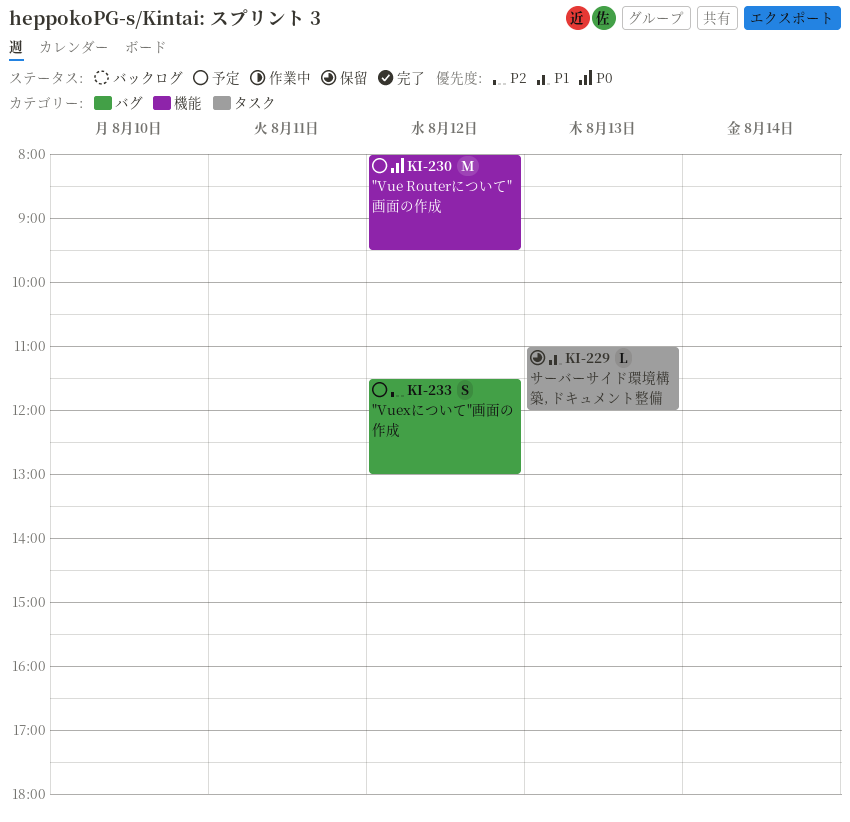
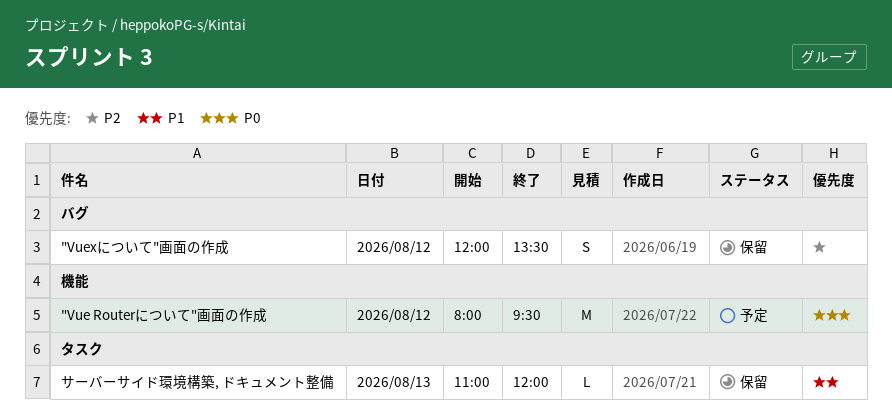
"Vuexについて"画面の作成, status: 予定 -> 保留
"Vuexについて"画面の作成, begins: 11:30 -> 12:00
"Vuexについて"画面の作成, ends: 13:00 -> 13:30

